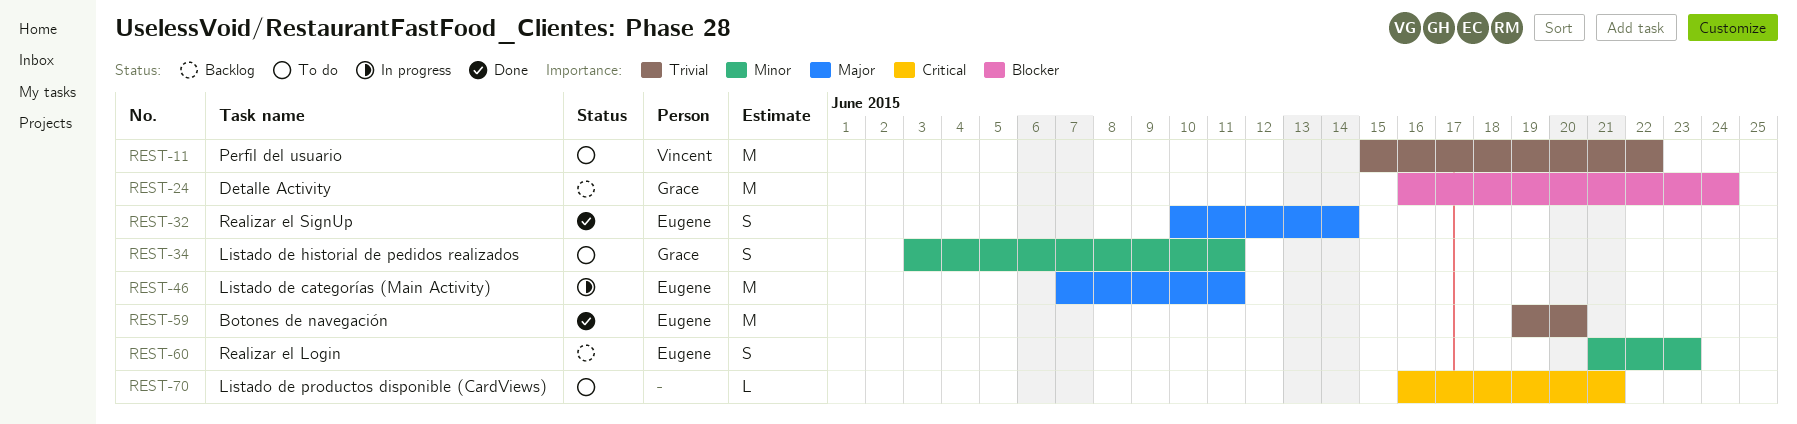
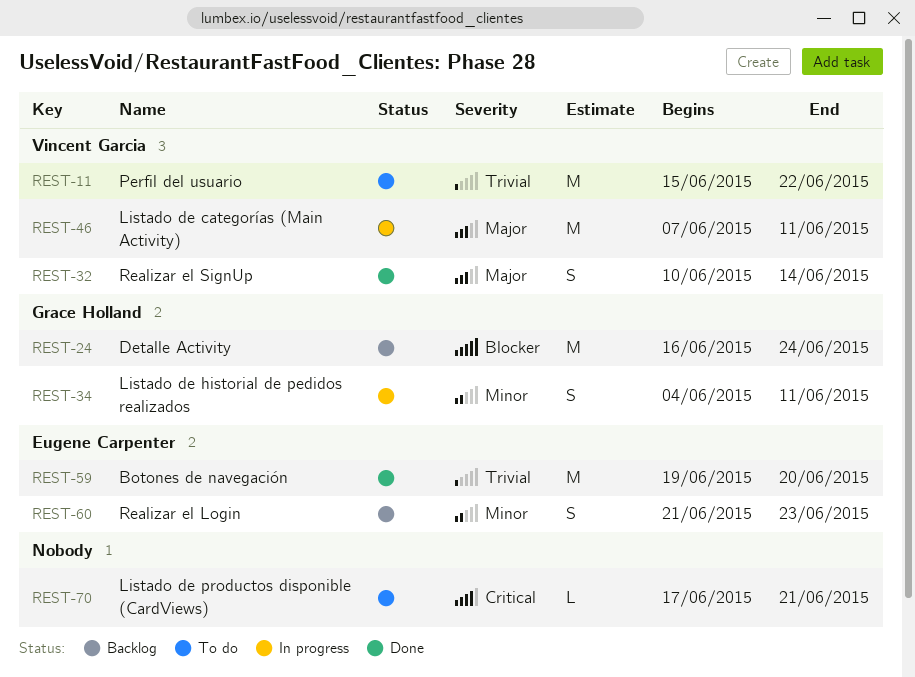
REST-32, owner: Eugene Carpenter -> Vincent Garcia
REST-34, status: To do -> In progress
REST-34, start: Jun 3 -> Jun 4
REST-46, owner: Eugene Carpenter -> Vincent Garcia
REST-70, start: Jun 16 -> Jun 17

